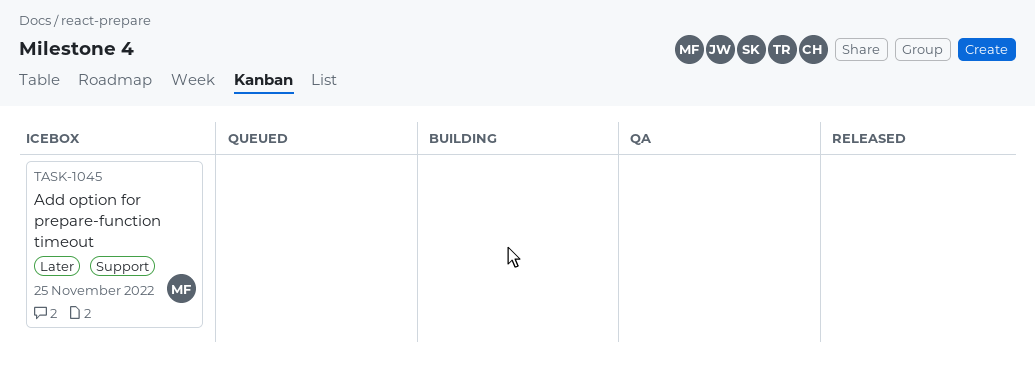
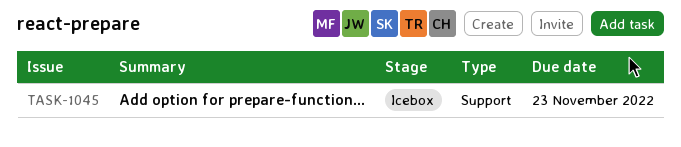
TASK-1045, due: Nov 25 -> Nov 23

